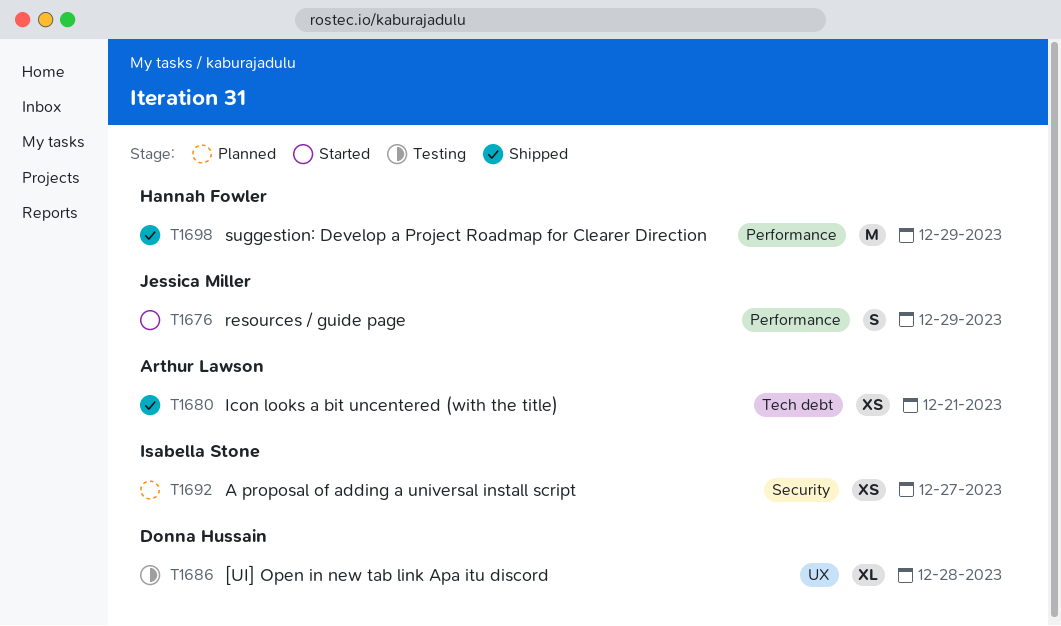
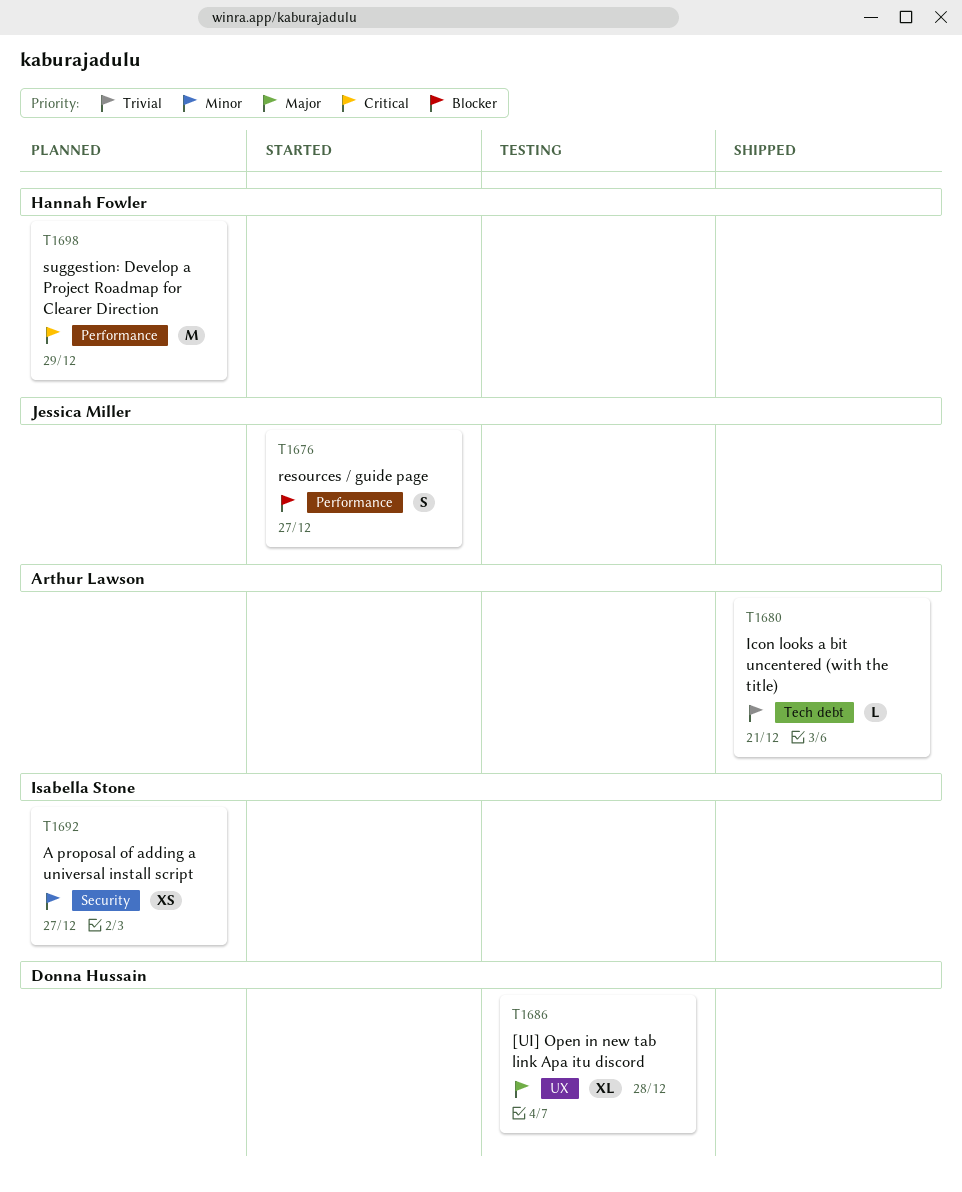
T1676, due: Dec 29 -> Dec 27
T1680, estimate: XS -> L
T1698, status: Shipped -> Planned

